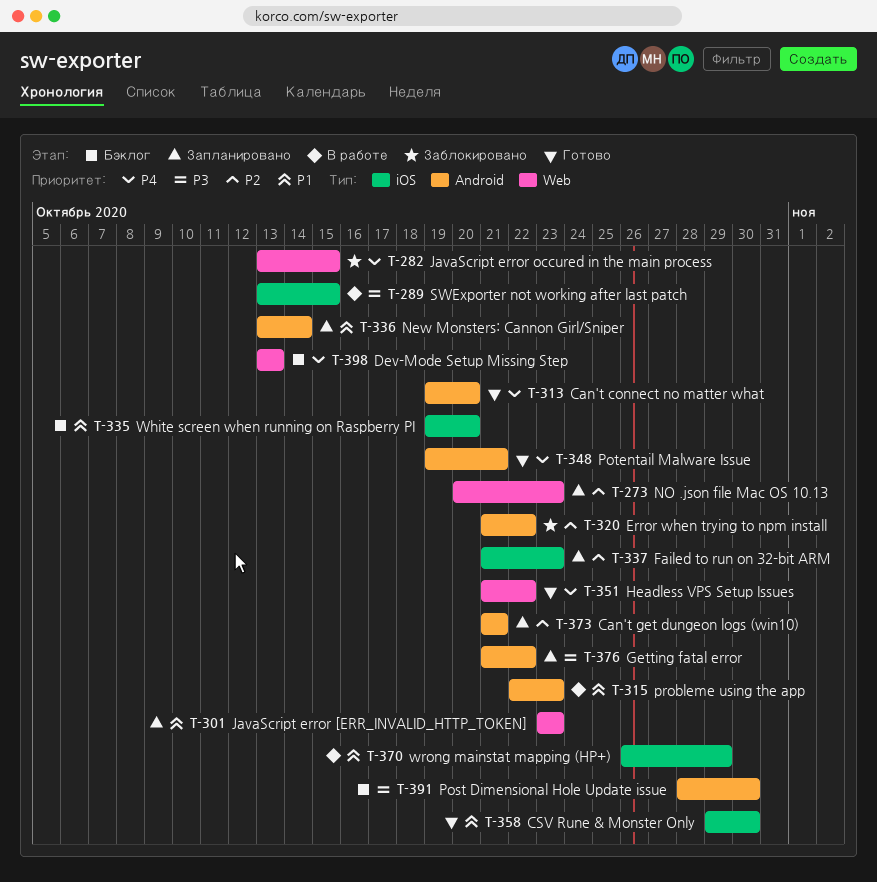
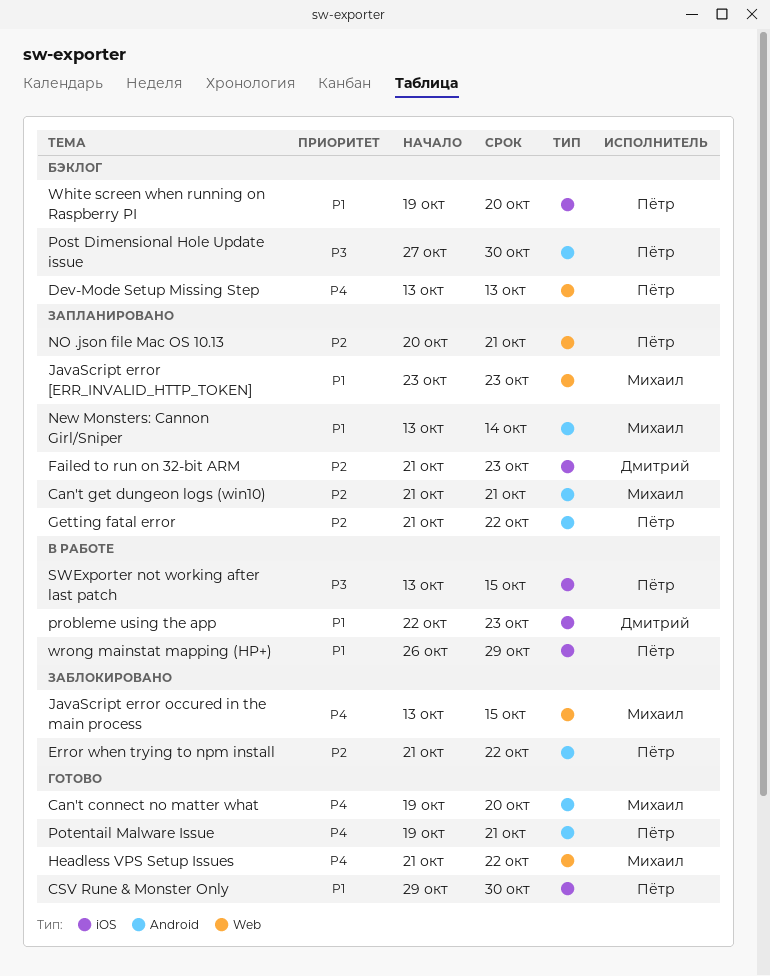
Getting fatal error, priority: P3 -> P2
NO .json file Mac OS 10.13, due: Oct 23 -> Oct 21
Post Dimensional Hole Update issue, start: Oct 28 -> Oct 27
probleme using the app, label: Android -> iOS

